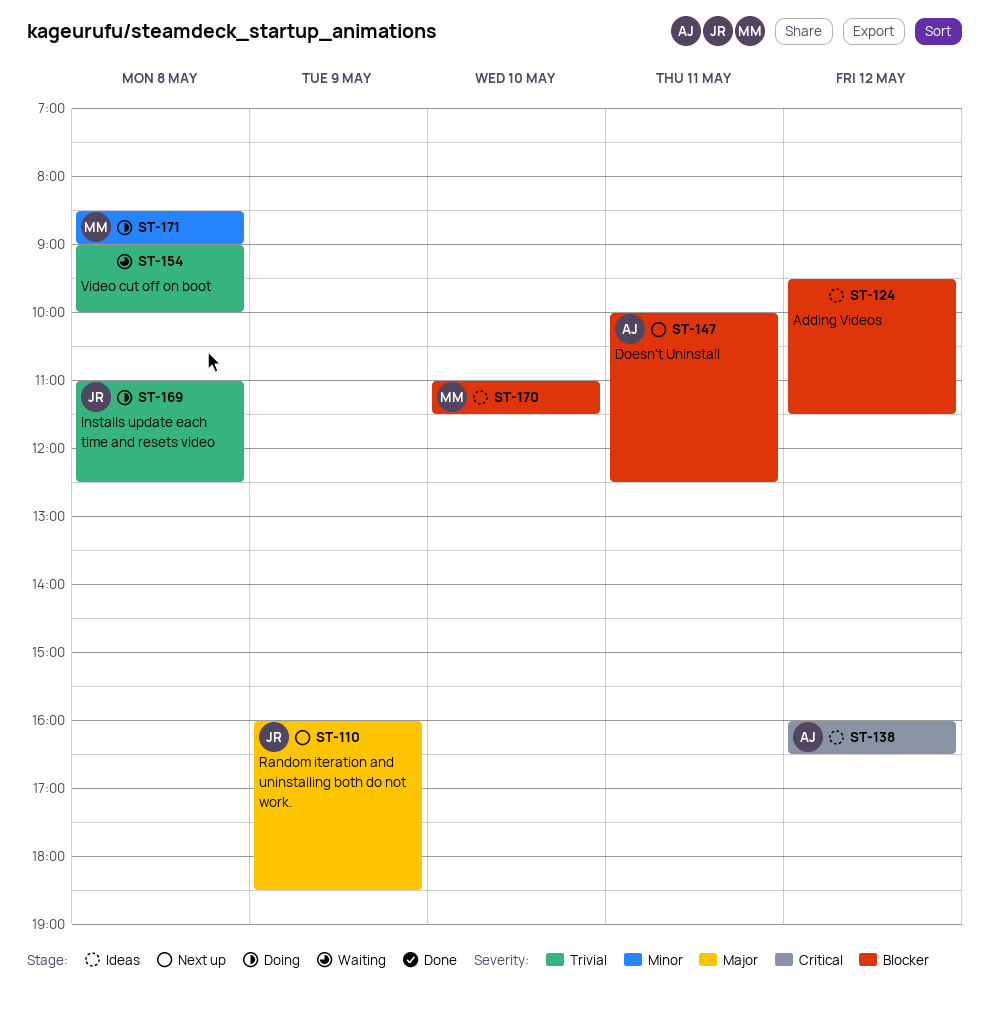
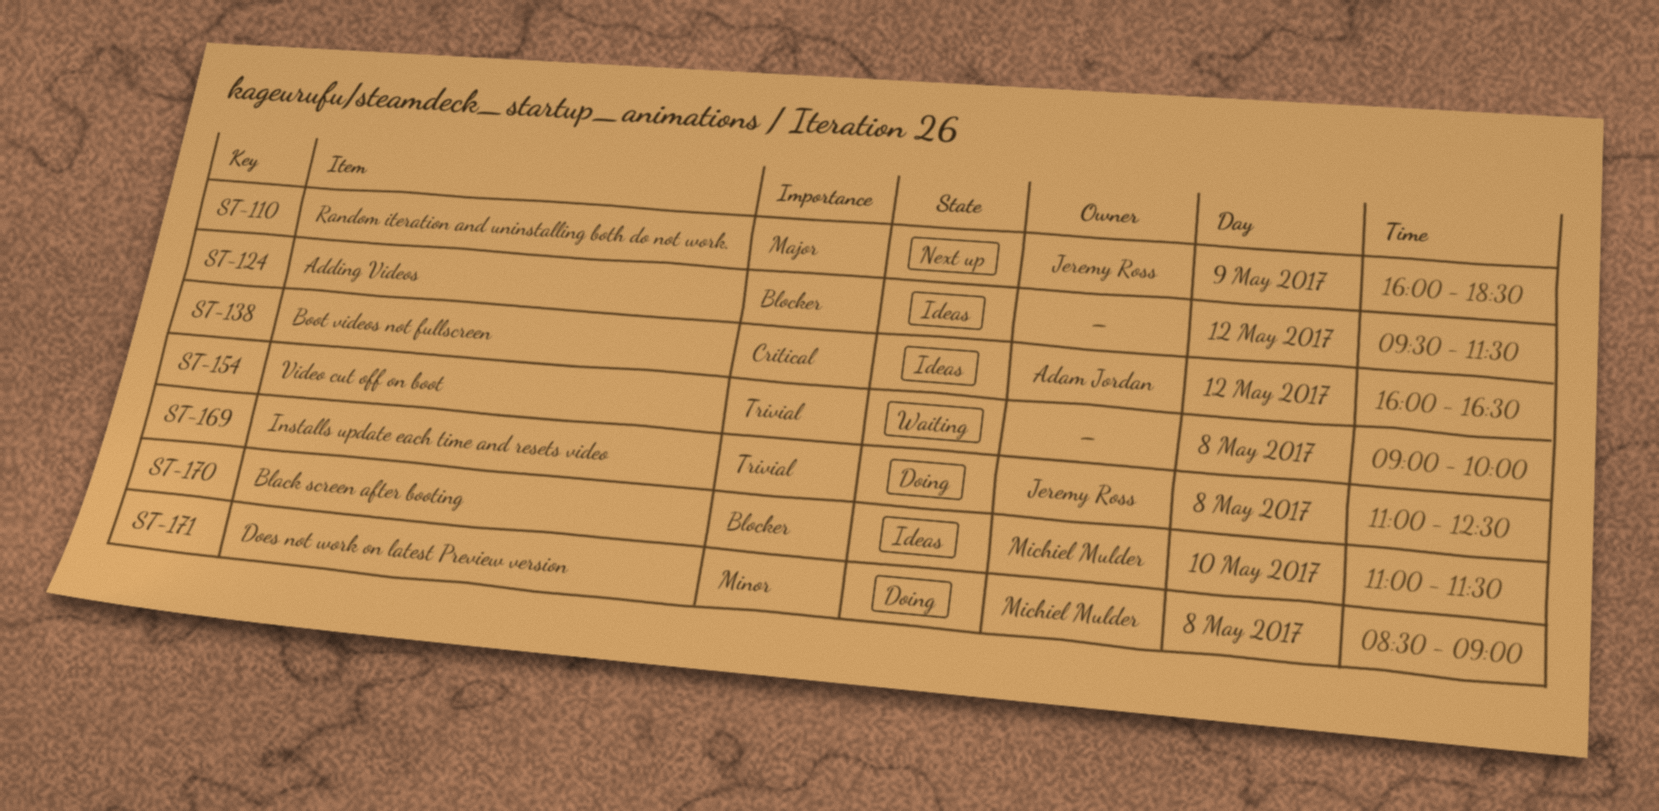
ST-147: present -> none

